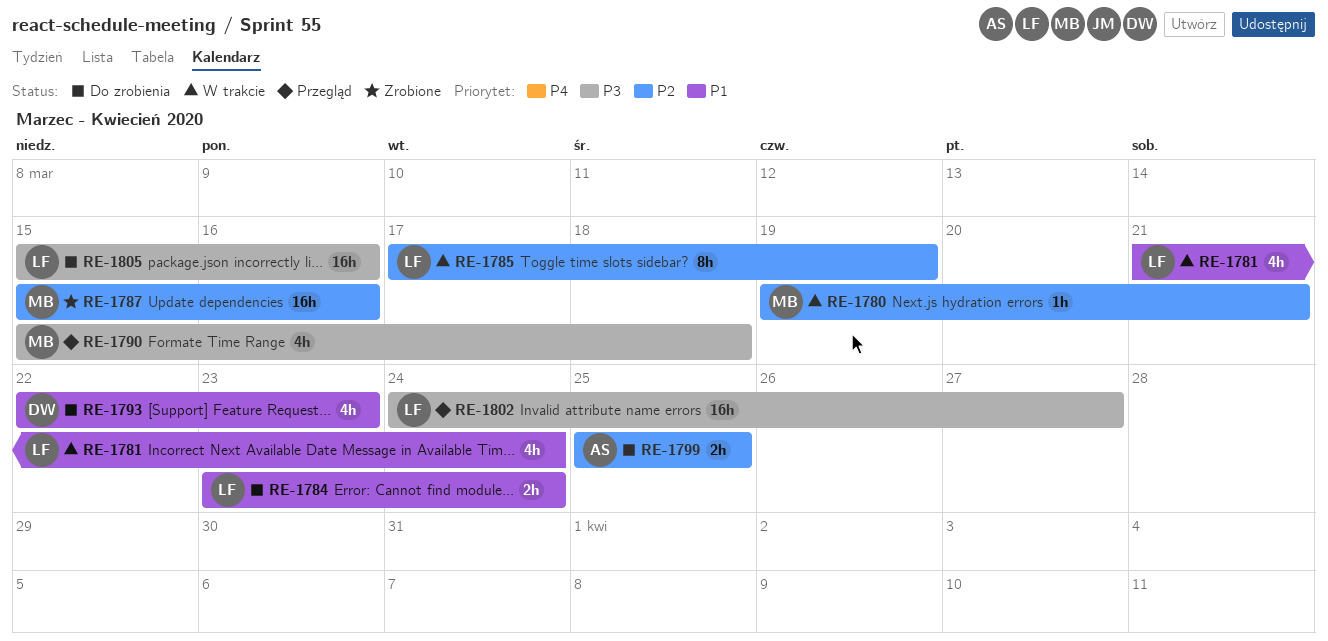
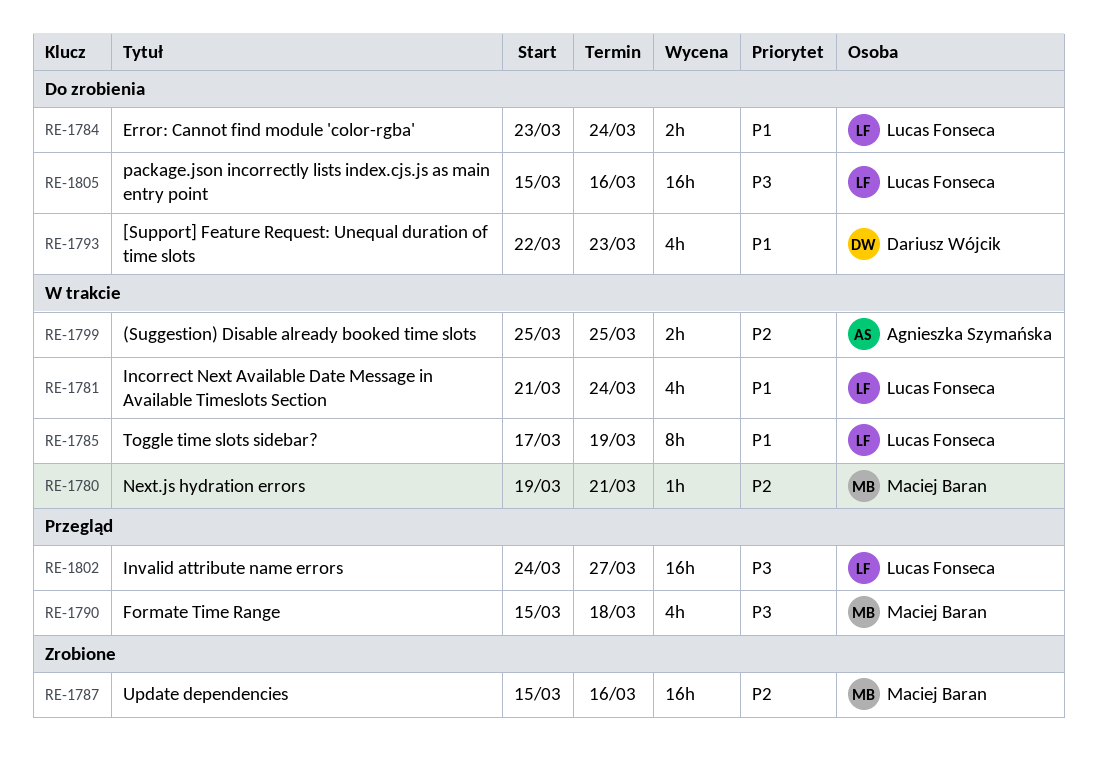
RE-1785, priority: P2 -> P1
RE-1799, status: Do zrobienia -> W trakcie

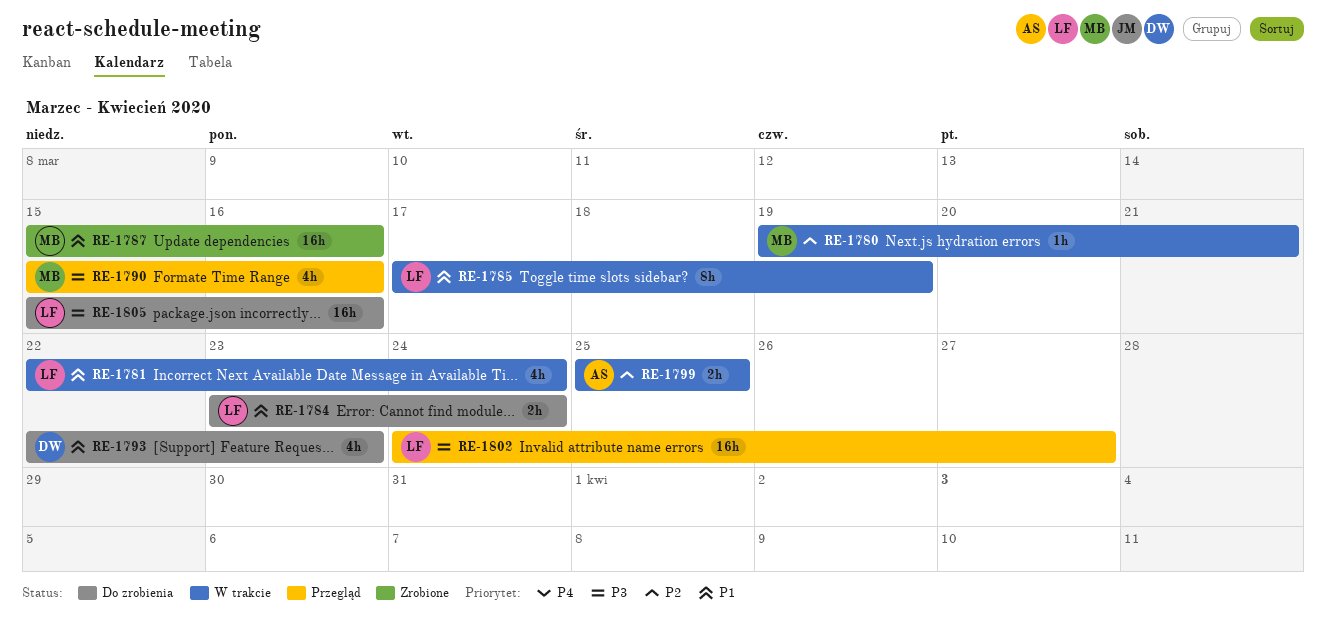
RE-1781, start: Mar 21 -> Mar 22
RE-1787, priority: P2 -> P1
RE-1790, due: Mar 18 -> Mar 16

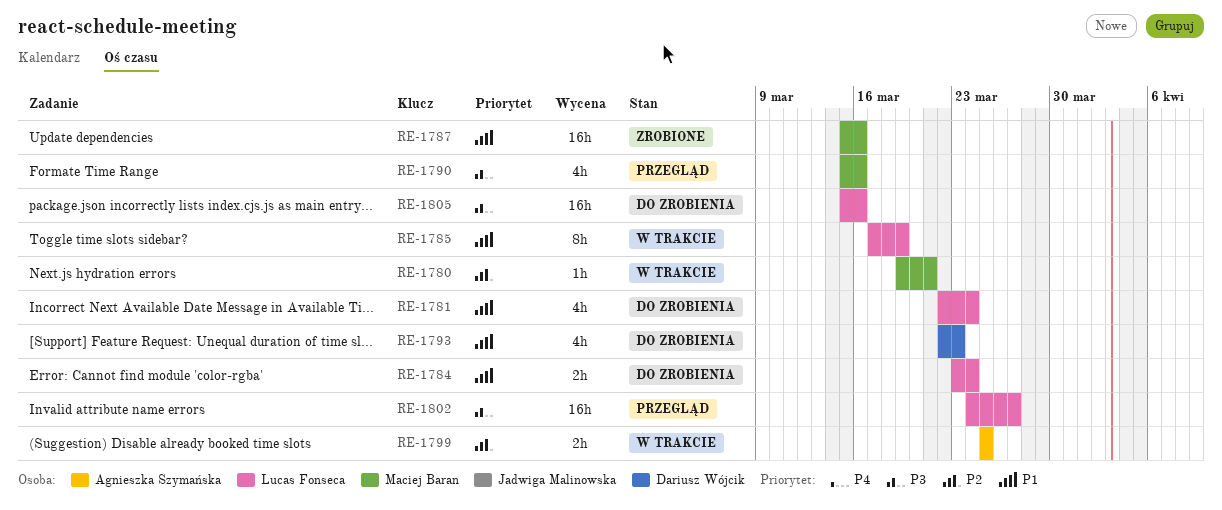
RE-1781, status: W trakcie -> Do zrobienia

